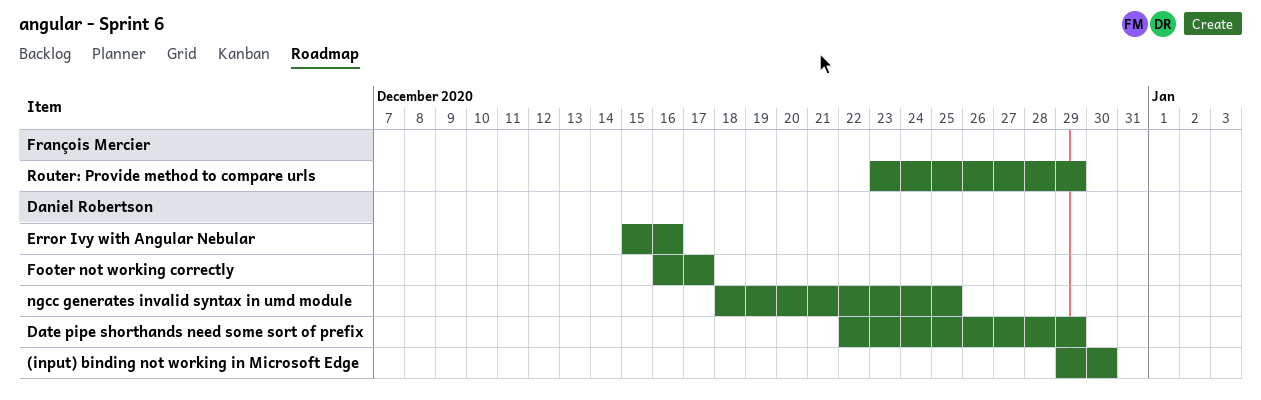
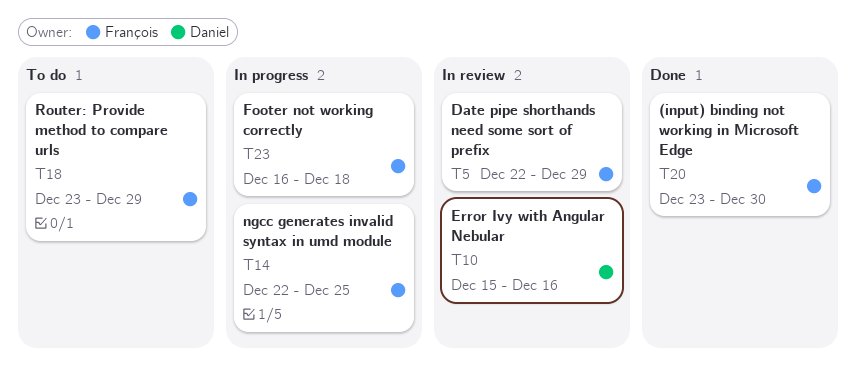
(input) binding not working in Microsoft Edge, owner: Daniel Robertson -> François Mercier
(input) binding not working in Microsoft Edge, start: Dec 29 -> Dec 23
Date pipe shorthands need some sort of prefix, owner: Daniel Robertson -> François Mercier
Footer not working correctly, owner: Daniel Robertson -> François Mercier
Footer not working correctly, due: Dec 17 -> Dec 18
ngcc generates invalid syntax in umd module, owner: Daniel Robertson -> François Mercier
ngcc generates invalid syntax in umd module, start: Dec 18 -> Dec 22

